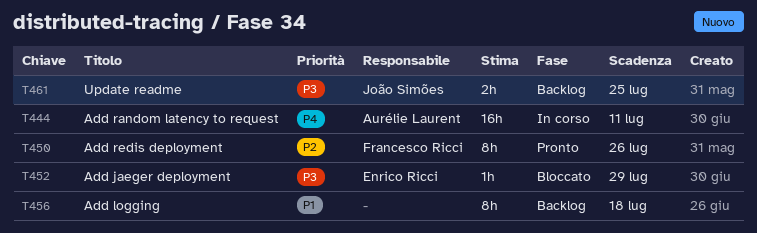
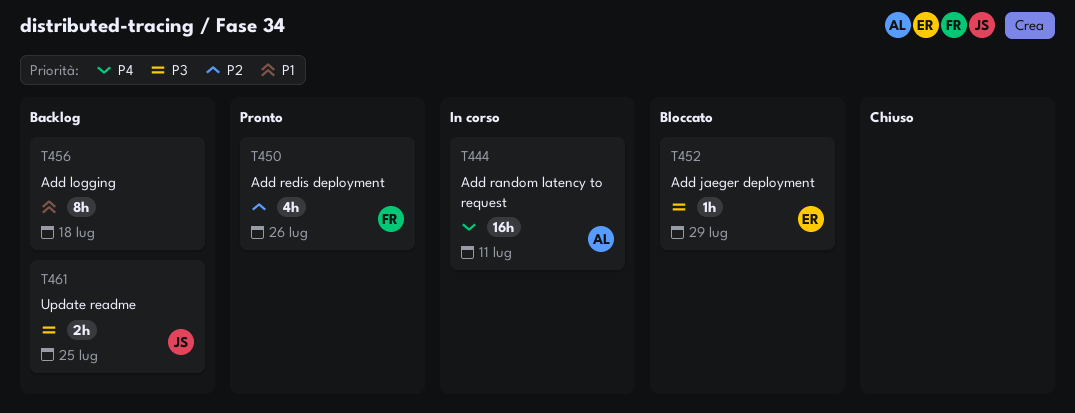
T450, estimate: 8h -> 4h

